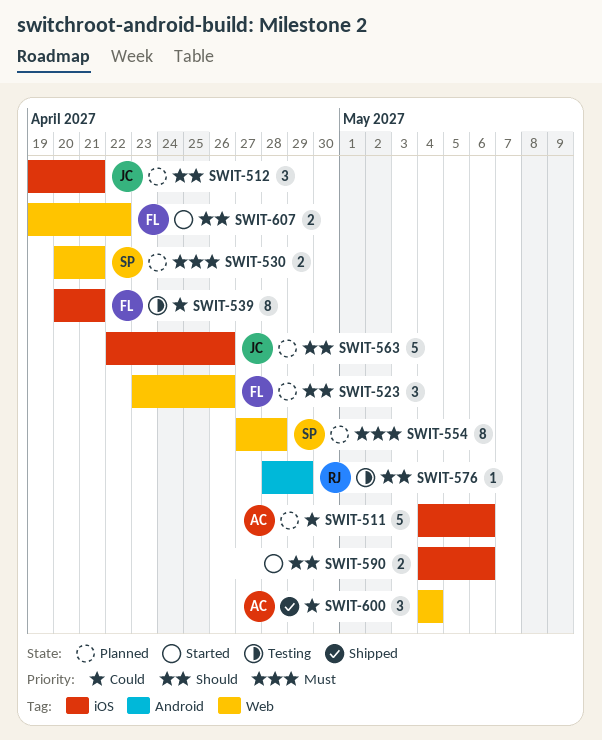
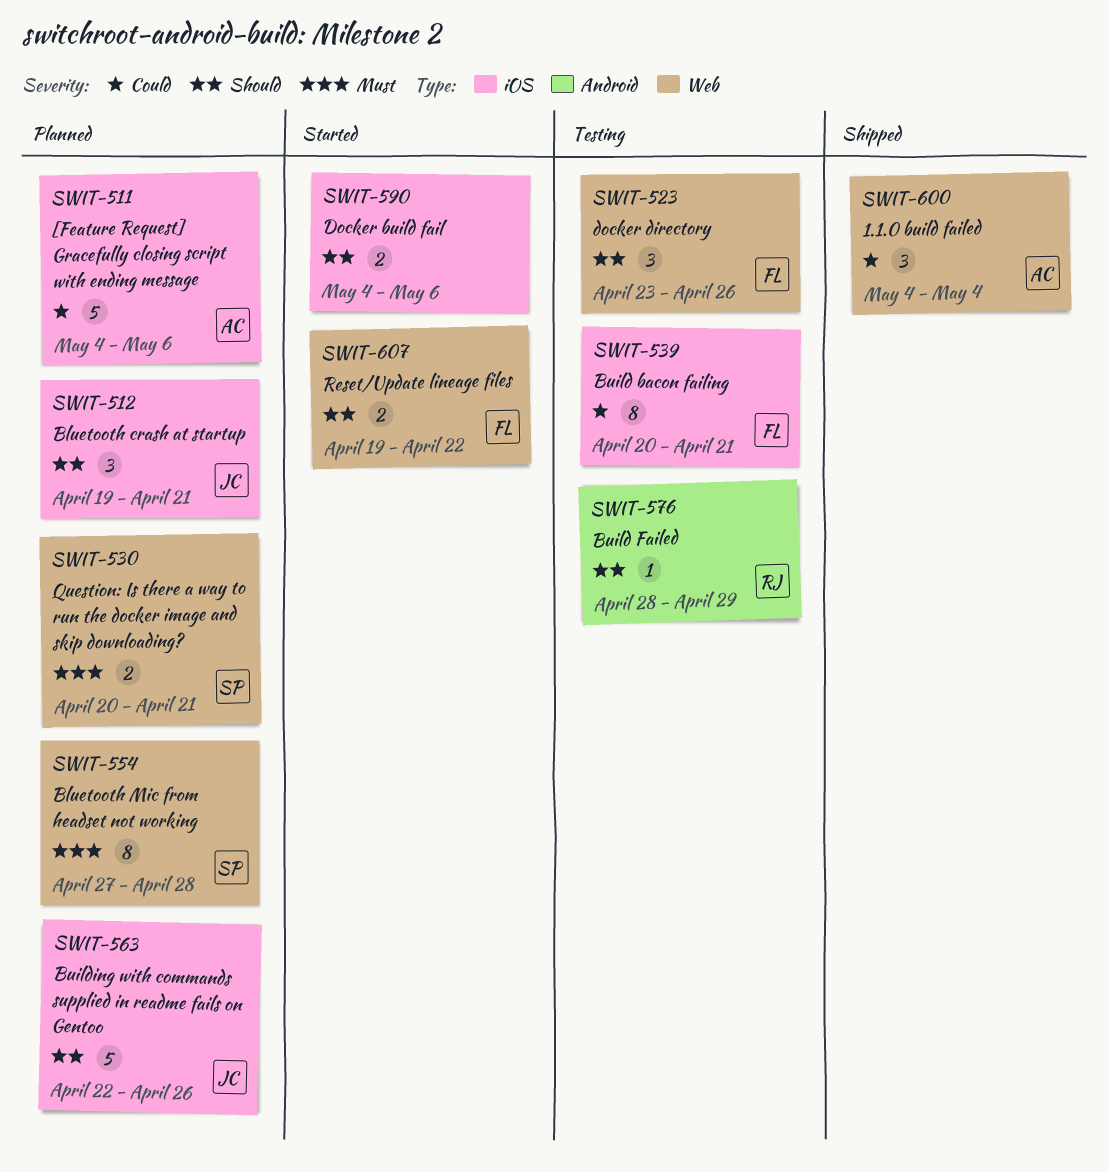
SWIT-523, status: Planned -> Testing

